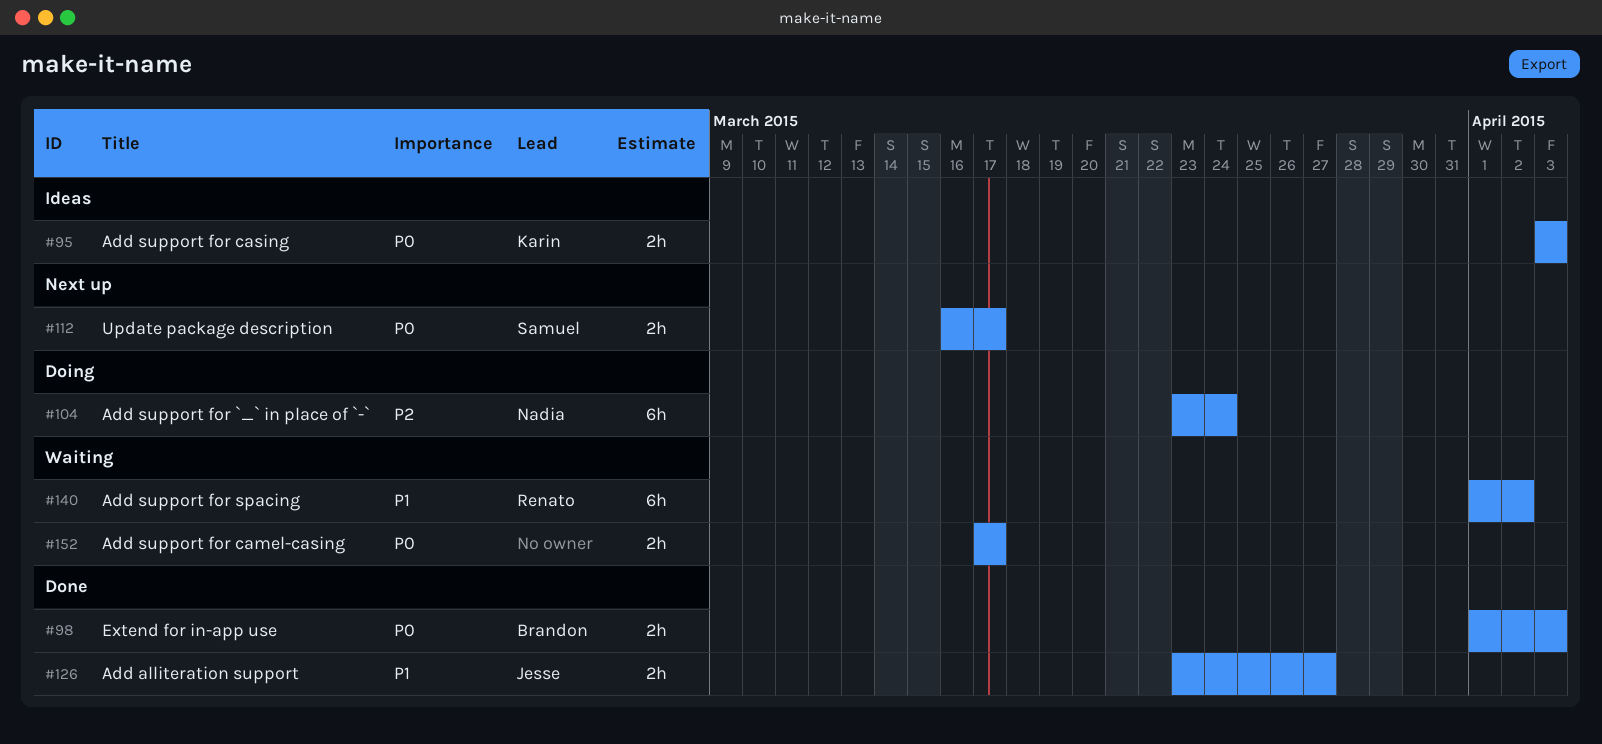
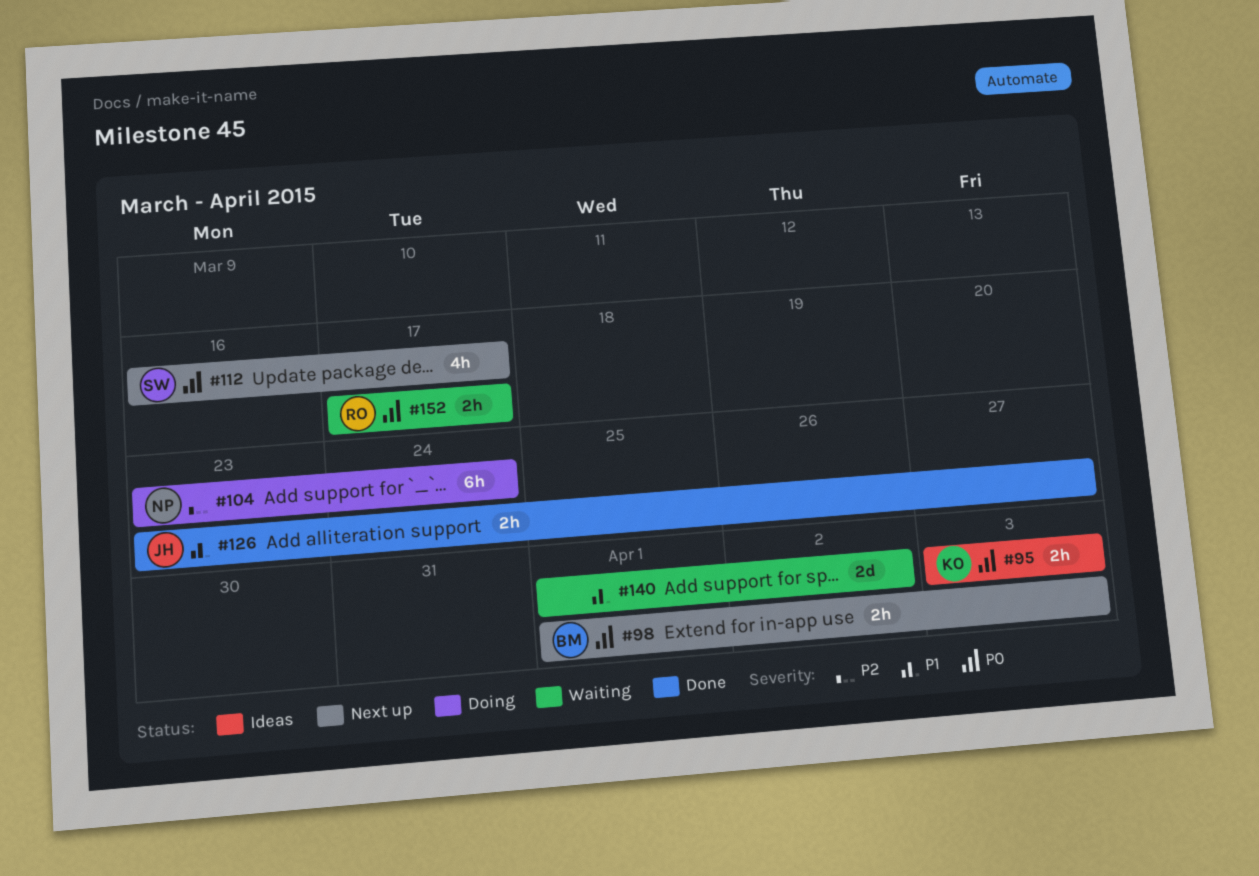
#98, status: Done -> Next up
#112, estimate: 2h -> 4h
#140, owner: Renato -> none
#140, estimate: 6h -> 2d
#152, owner: none -> Renato

